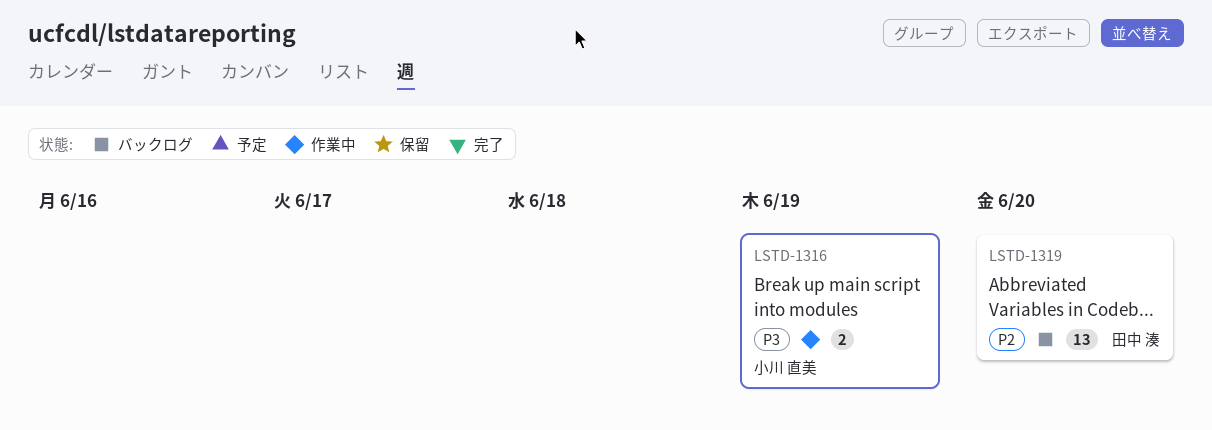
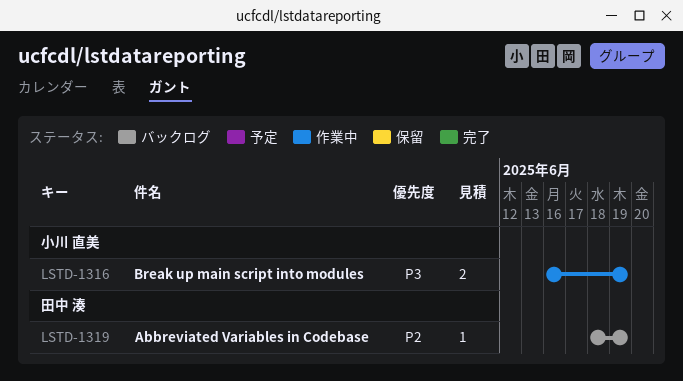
LSTD-1319, estimate: 13 -> 1
LSTD-1319, due: Jun 20 -> Jun 19

